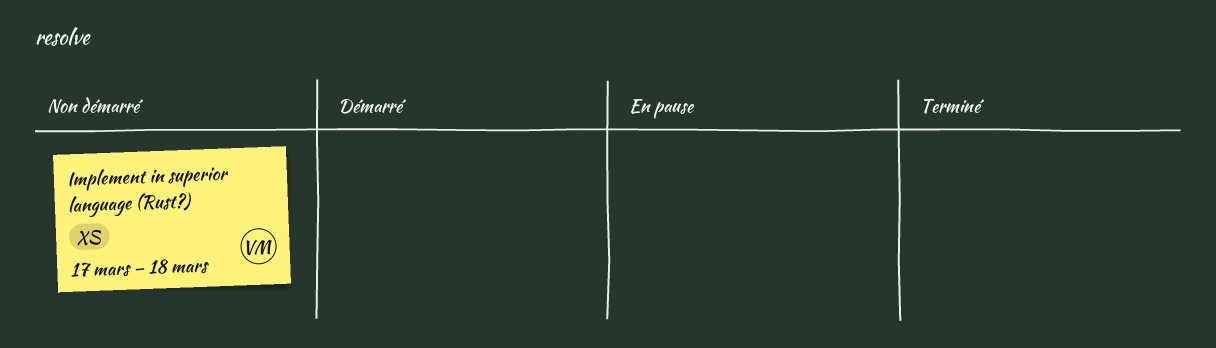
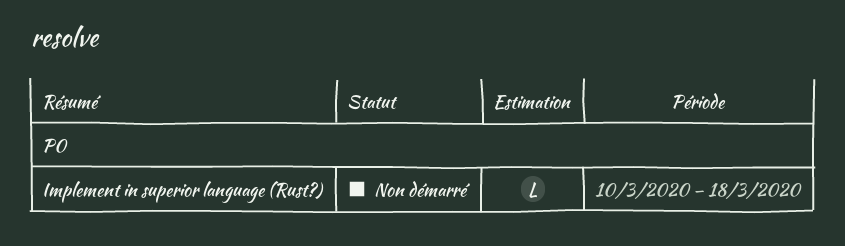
Implement in superior language (Rust?), estimate: XS -> L
Implement in superior language (Rust?), start: Mar 17 -> Mar 10

